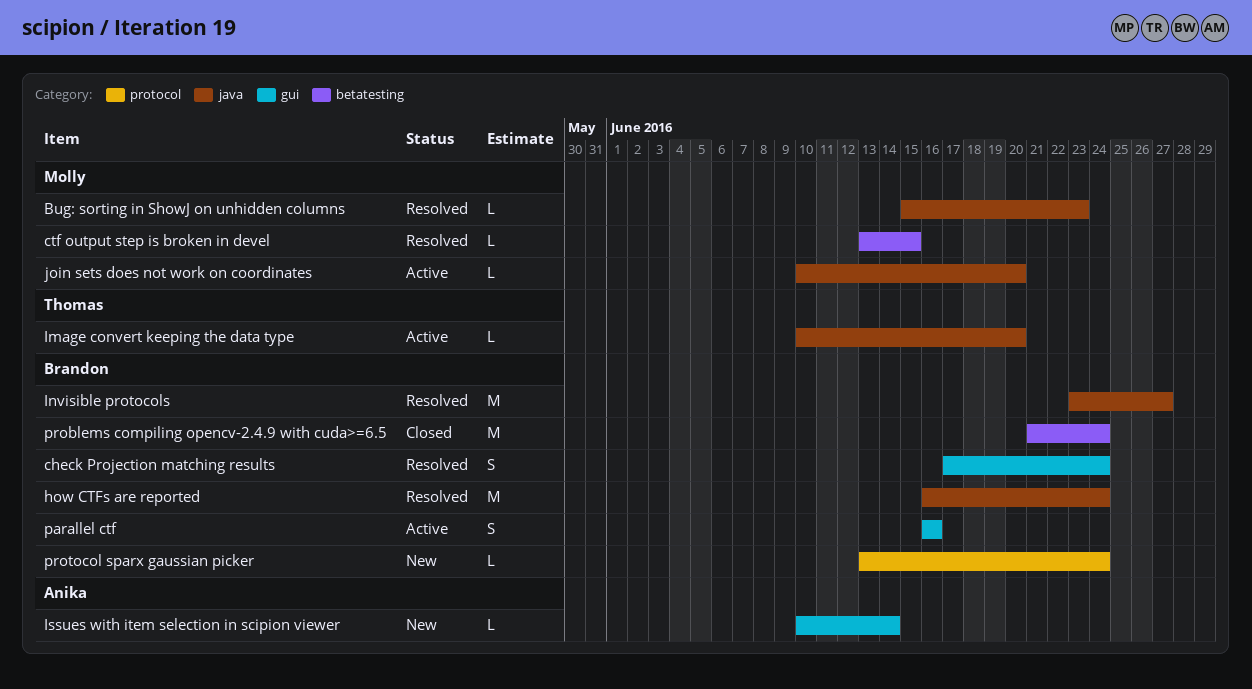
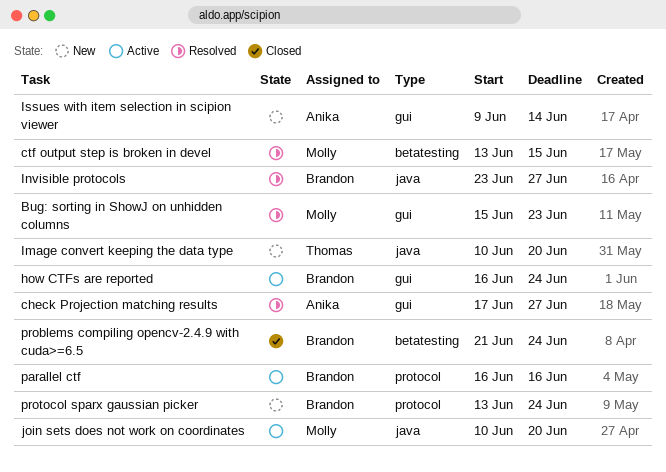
Bug: sorting in ShowJ on unhidden columns, label: java -> gui
check Projection matching results, owner: Brandon -> Anika
check Projection matching results, due: Jun 24 -> Jun 27
how CTFs are reported, status: Resolved -> Active
how CTFs are reported, label: java -> gui
Image convert keeping the data type, status: Active -> New
Issues with item selection in scipion viewer, start: Jun 10 -> Jun 9
parallel ctf, label: gui -> protocol

